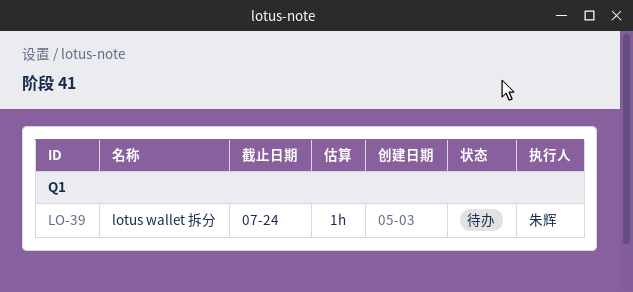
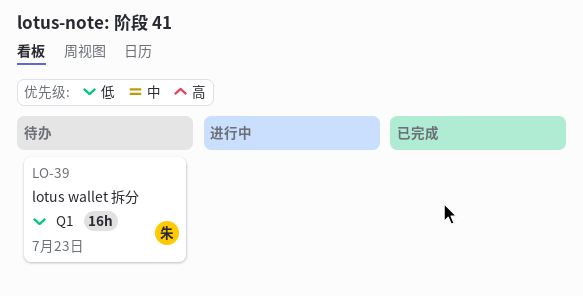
LO-39, estimate: 1h -> 16h
LO-39, due: Jul 24 -> Jul 23

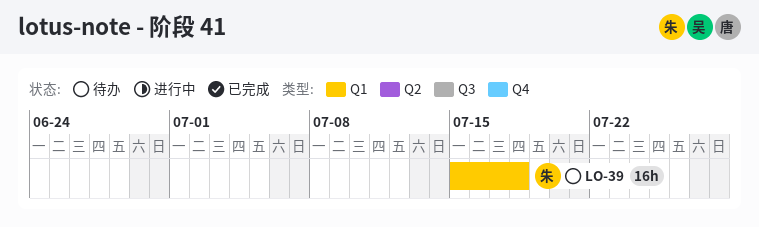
LO-39, due: Jul 23 -> Jul 18

